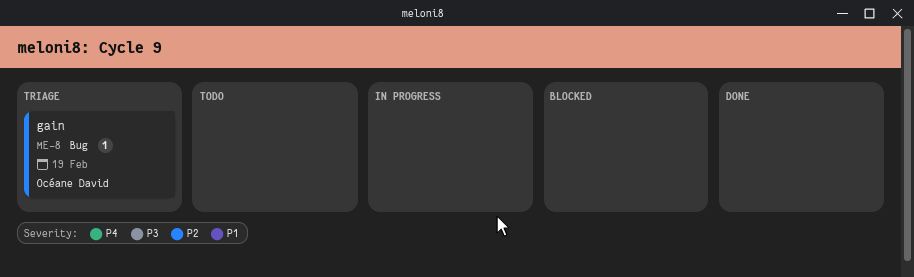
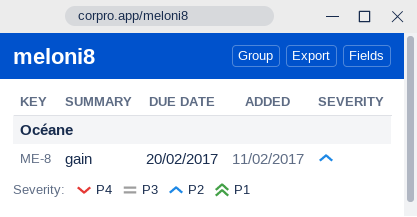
ME-8, due: Feb 19 -> Feb 20

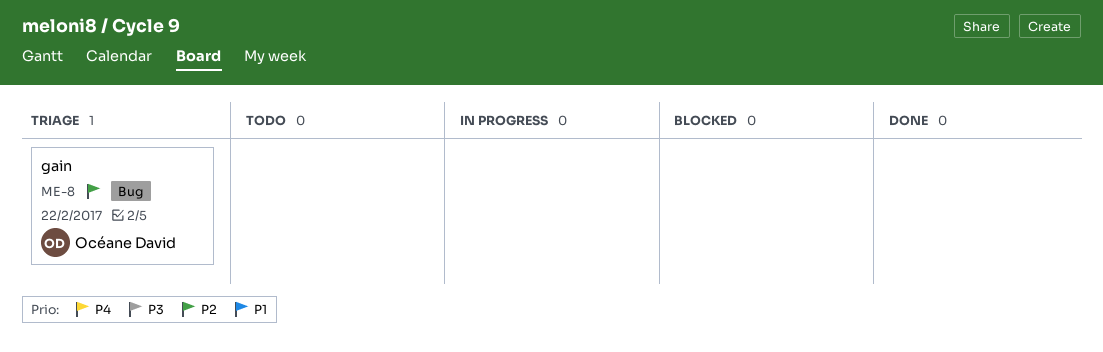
ME-8, due: Feb 20 -> Feb 22

